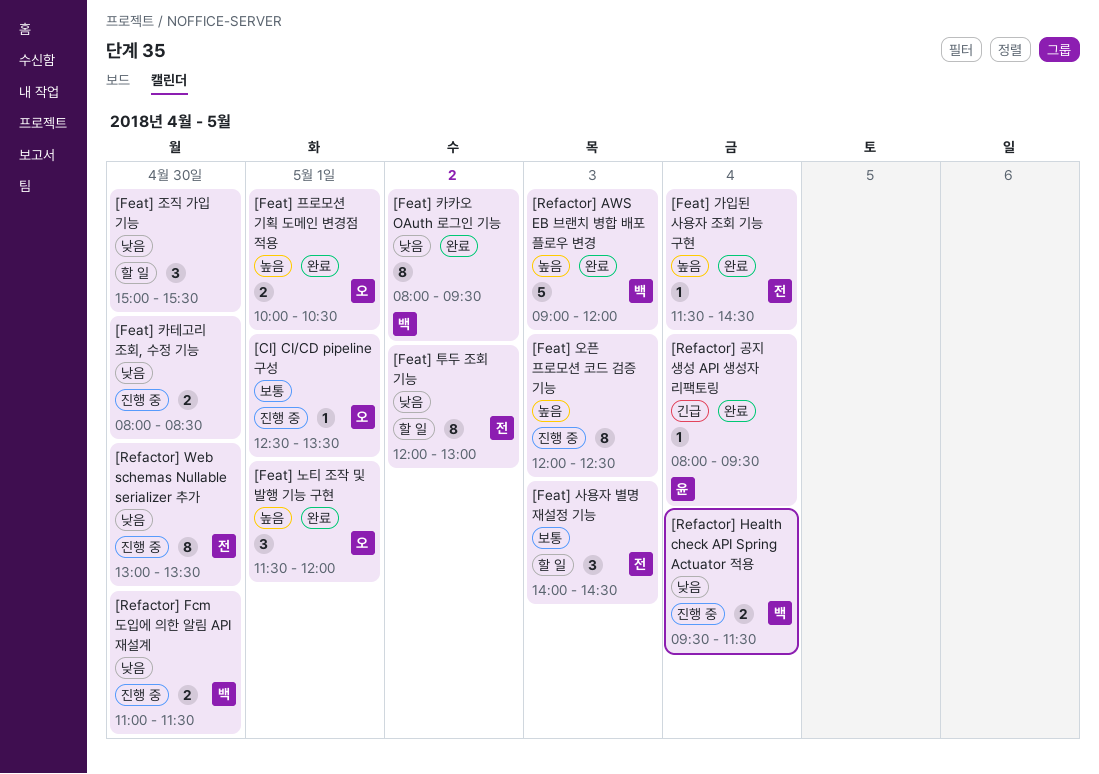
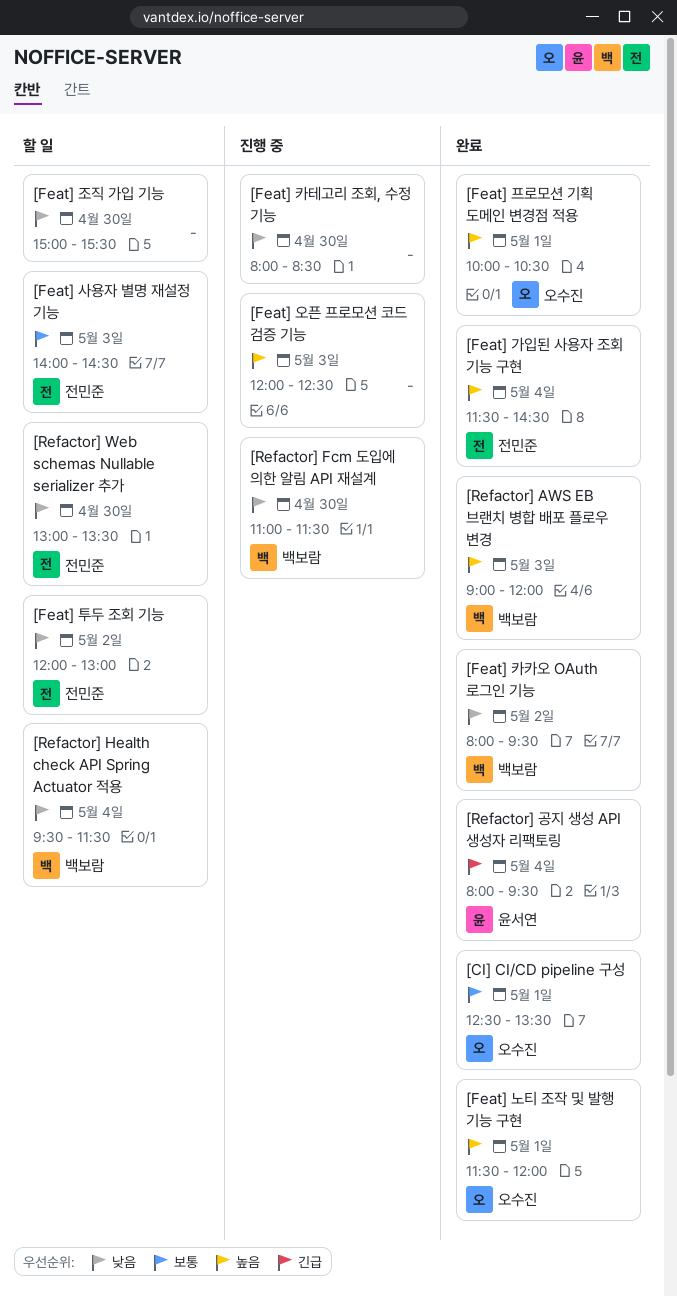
[CI] CI/CD pipeline 구성, status: 진행 중 -> 완료
[Refactor] Health check API Spring Actuator 적용, status: 진행 중 -> 할 일
[Refactor] Web schemas Nullable serializer 추가, status: 진행 중 -> 할 일

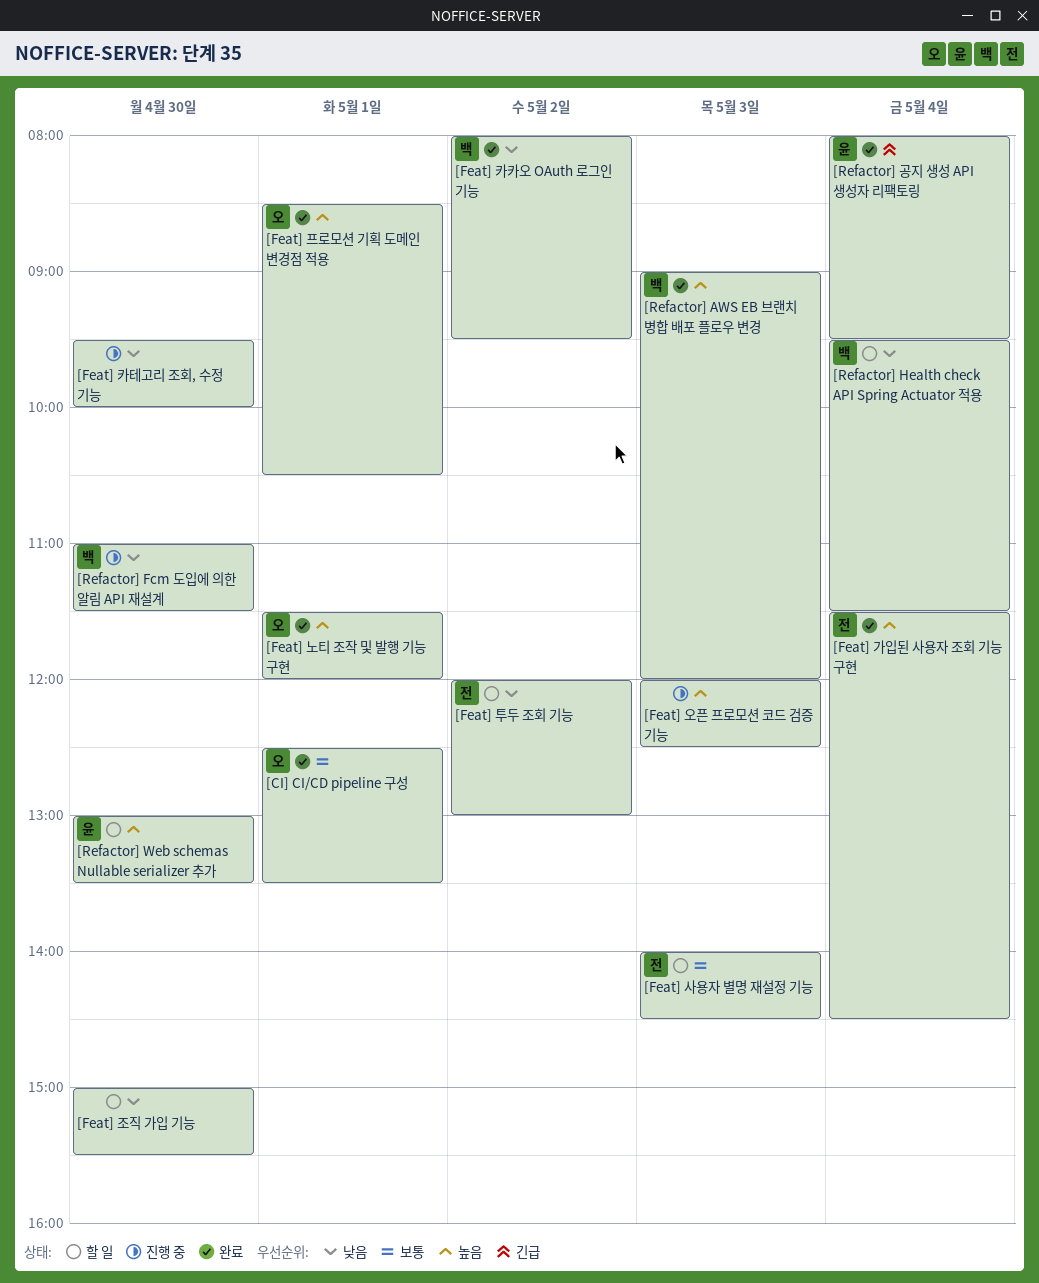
[Feat] 카테고리 조회, 수정 기능, begins: 08:00 -> 09:30
[Feat] 카테고리 조회, 수정 기능, ends: 08:30 -> 10:00
[Feat] 프로모션 기획 도메인 변경점 적용, begins: 10:00 -> 08:30
[Refactor] Web schemas Nullable serializer 추가, owner: 전민준 -> 윤서연
[Refactor] Web schemas Nullable serializer 추가, priority: 낮음 -> 높음

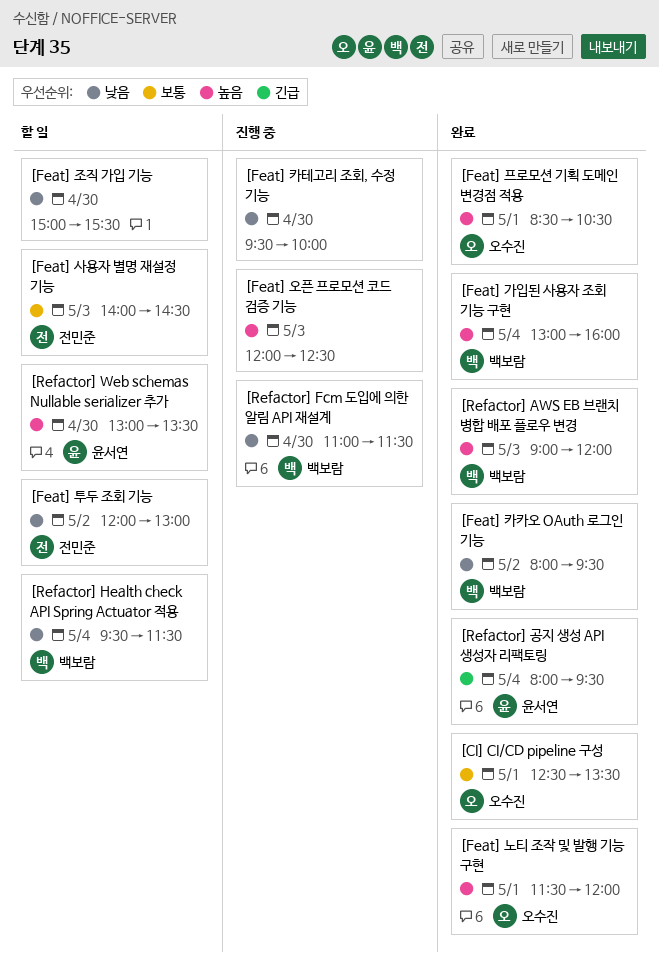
[Feat] 가입된 사용자 조회 기능 구현, owner: 전민준 -> 백보람
[Feat] 가입된 사용자 조회 기능 구현, begins: 11:30 -> 13:00
[Feat] 가입된 사용자 조회 기능 구현, ends: 14:30 -> 16:00

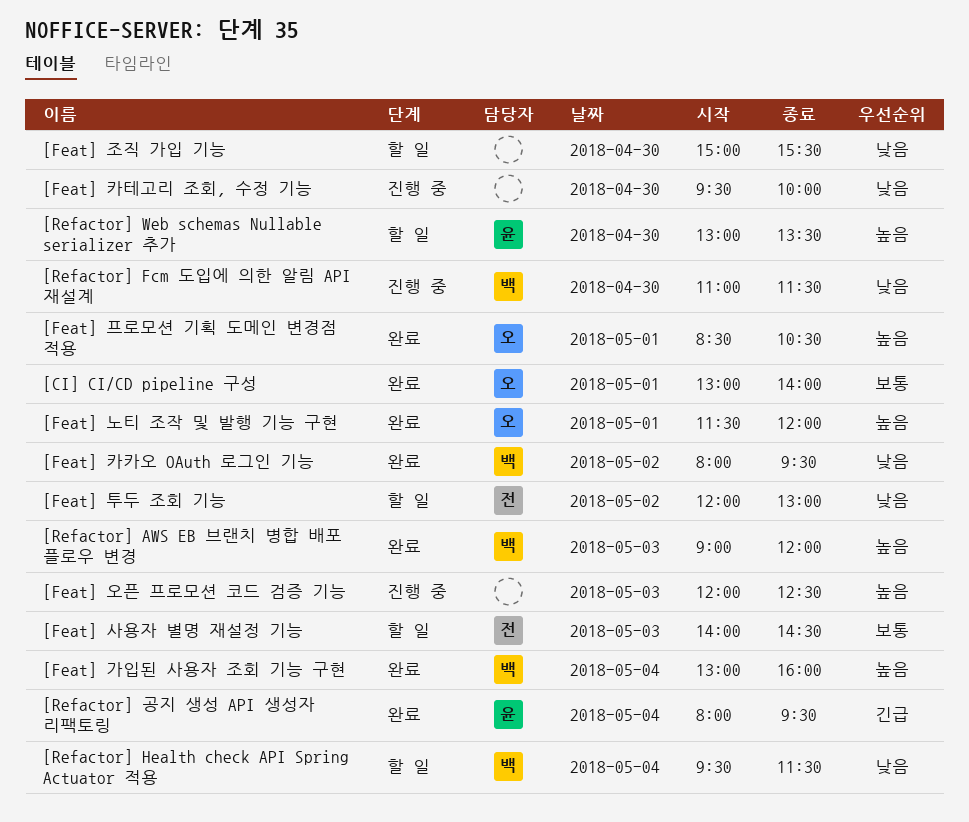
[CI] CI/CD pipeline 구성, begins: 12:30 -> 13:00
[CI] CI/CD pipeline 구성, ends: 13:30 -> 14:00

